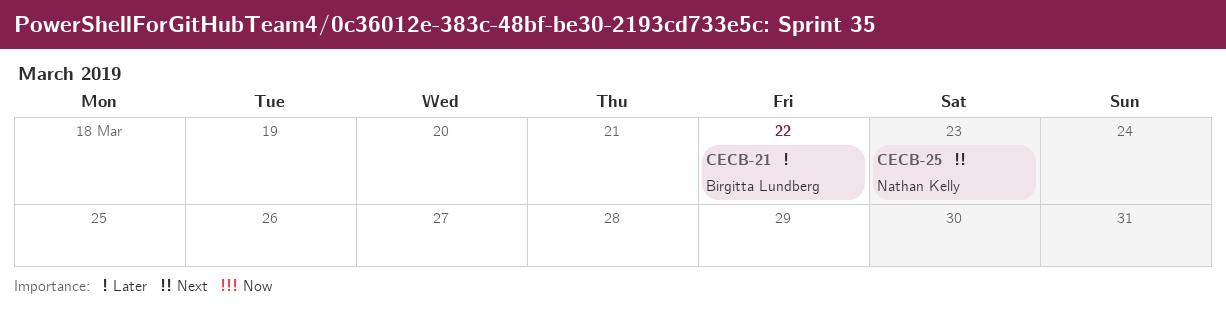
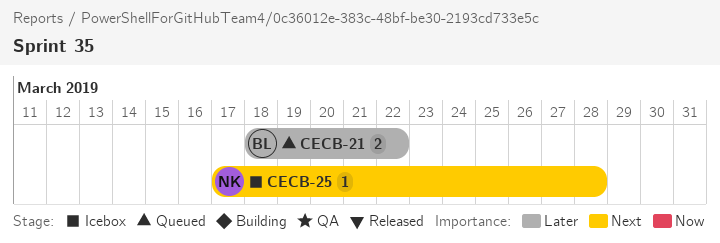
CECB-25, due: Mar 23 -> Mar 28

